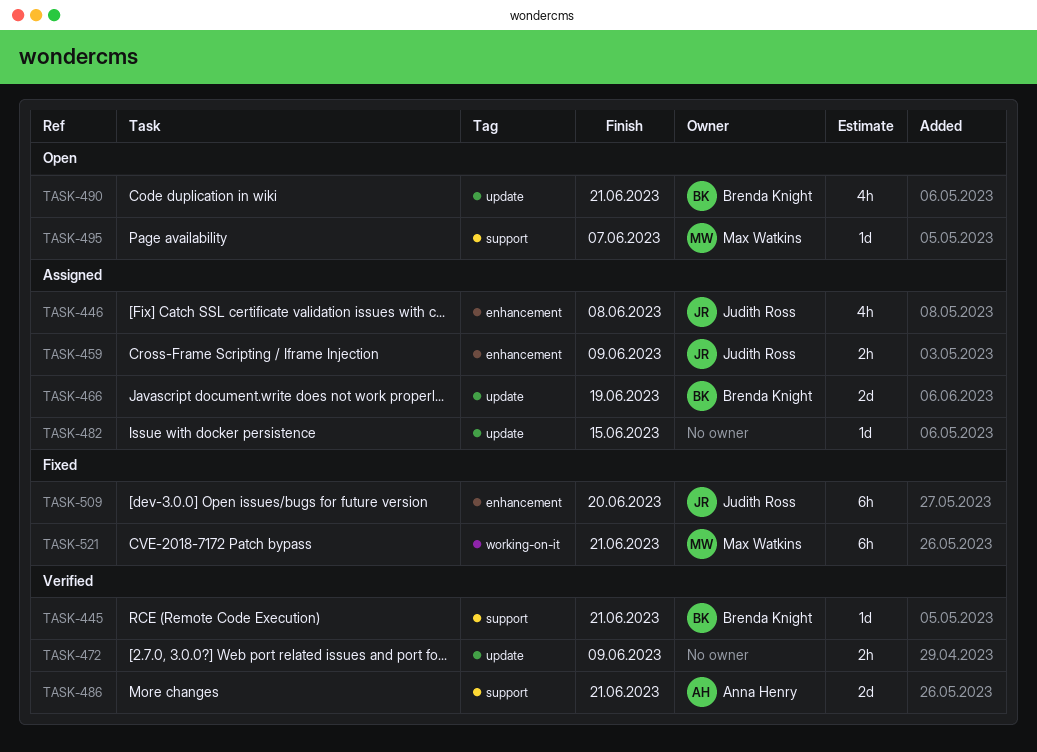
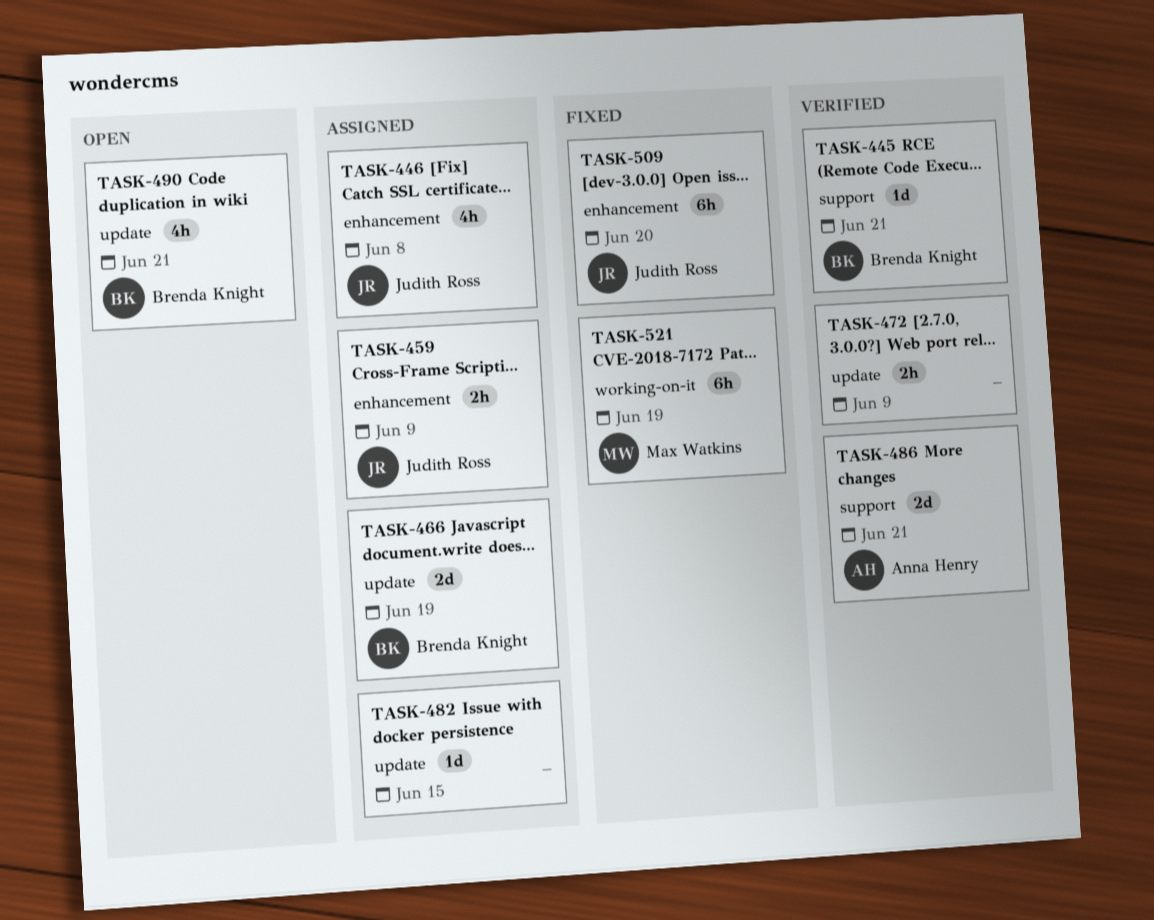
TASK-495: present -> none
TASK-521, due: Jun 21 -> Jun 19

